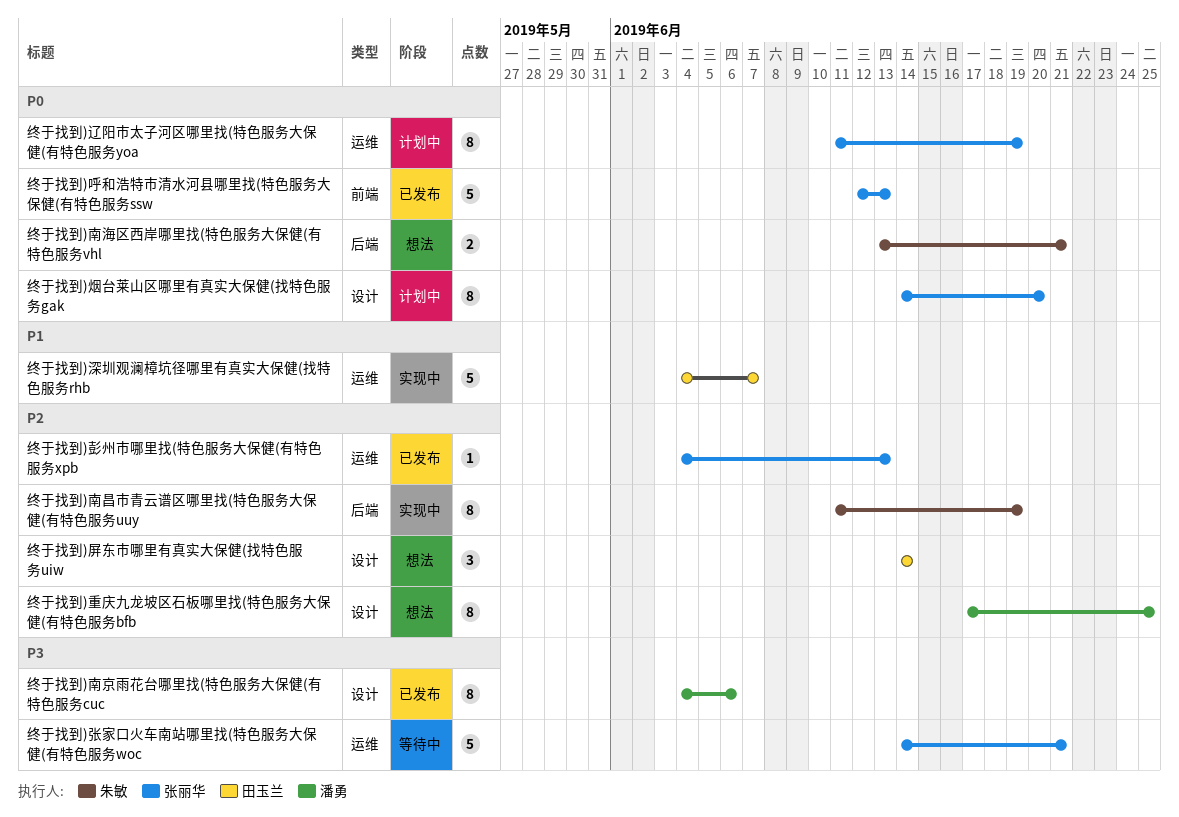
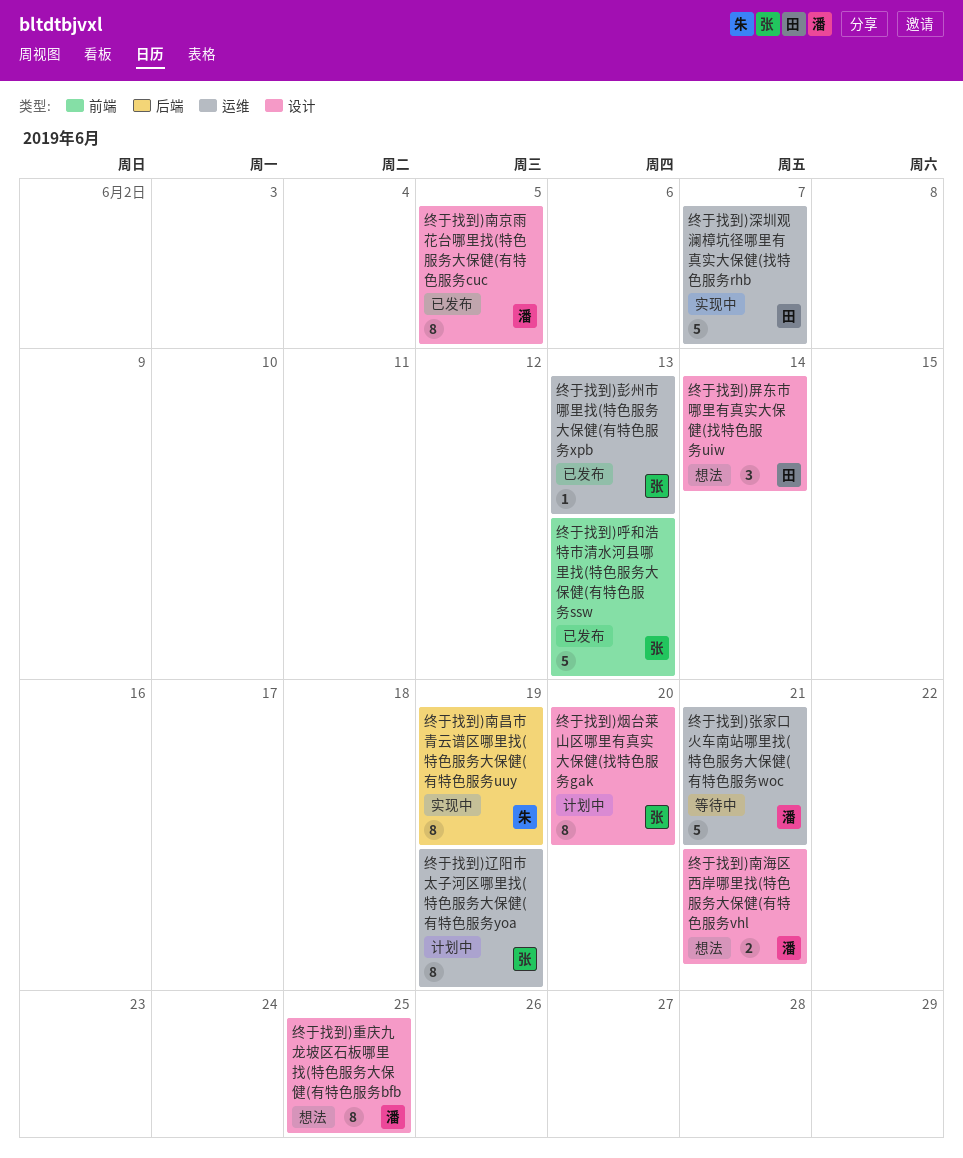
终于找到)南京雨花台哪里找(特色服务大保健(有特色服务cuc, due: Jun 6 -> Jun 5
终于找到)南海区西岸哪里找(特色服务大保健(有特色服务vhl, owner: 朱敏 -> 潘勇
终于找到)南海区西岸哪里找(特色服务大保健(有特色服务vhl, label: 后端 -> 设计
终于找到)张家口火车南站哪里找(特色服务大保健(有特色服务woc, owner: 张丽华 -> 潘勇

